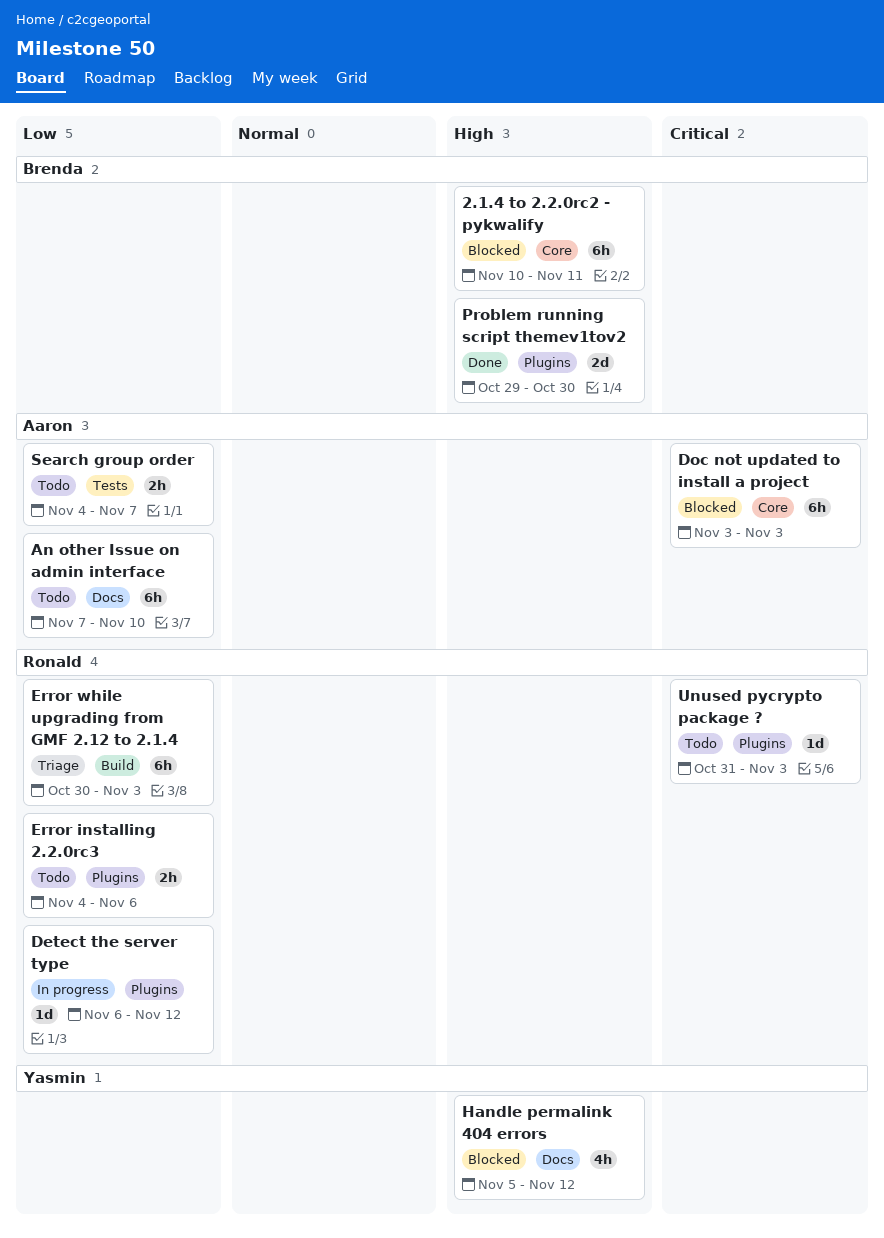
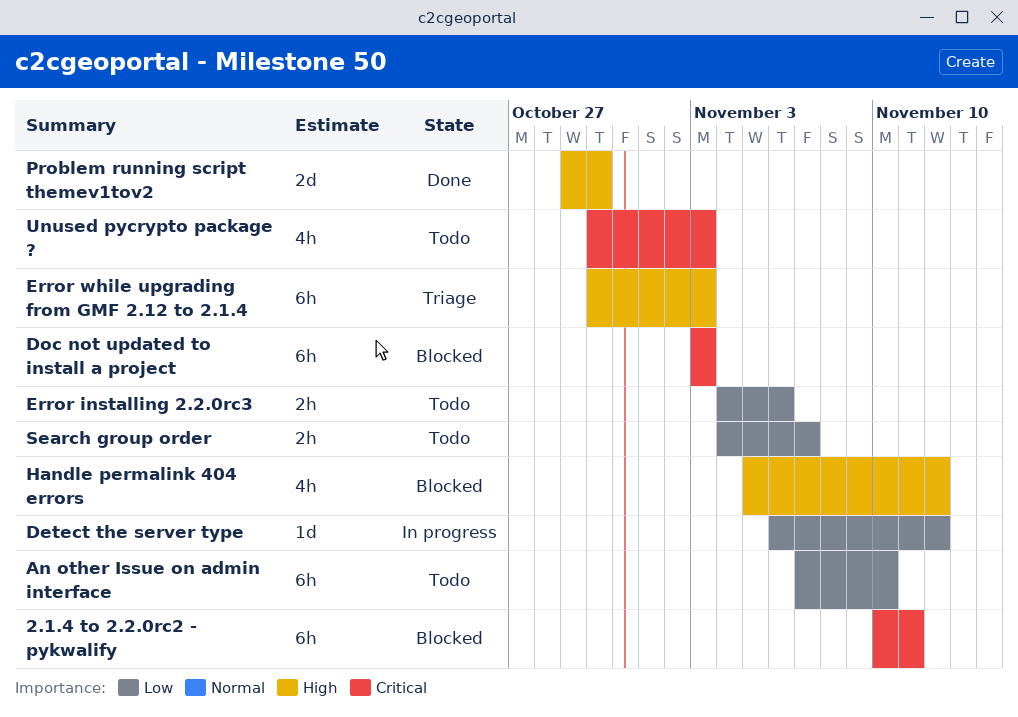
2.1.4 to 2.2.0rc2 - pykwalify, priority: High -> Critical
Error while upgrading from GMF 2.12 to 2.1.4, priority: Low -> High
Unused pycrypto package ?, estimate: 1d -> 4h
Unused pycrypto package ?, start: Oct 31 -> Oct 30

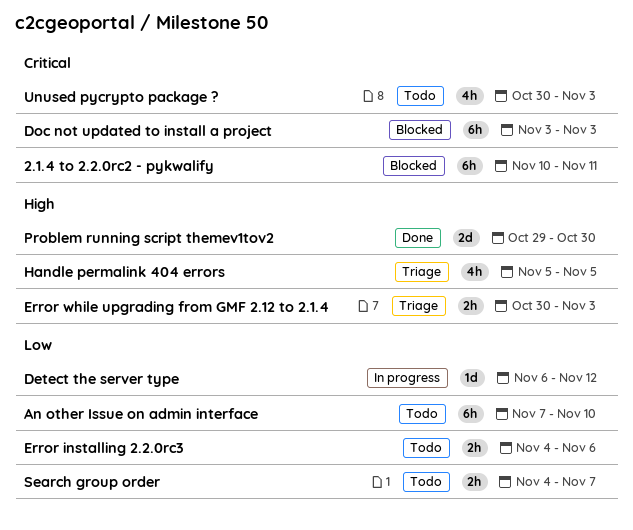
Error while upgrading from GMF 2.12 to 2.1.4, estimate: 6h -> 2h
Handle permalink 404 errors, status: Blocked -> Triage
Handle permalink 404 errors, due: Nov 12 -> Nov 5

